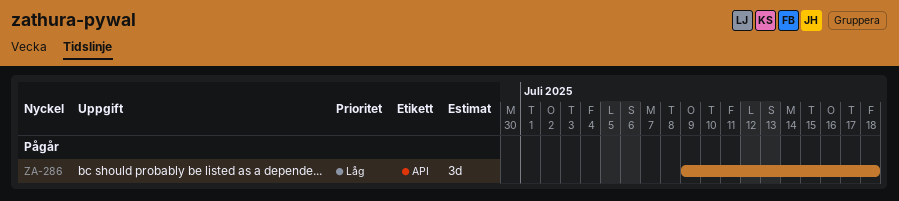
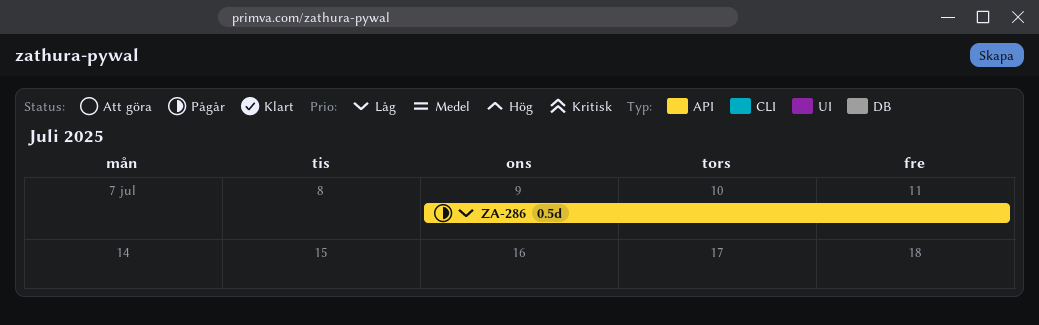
ZA-286, estimate: 3d -> 0.5d
ZA-286, due: Jul 18 -> Jul 11

